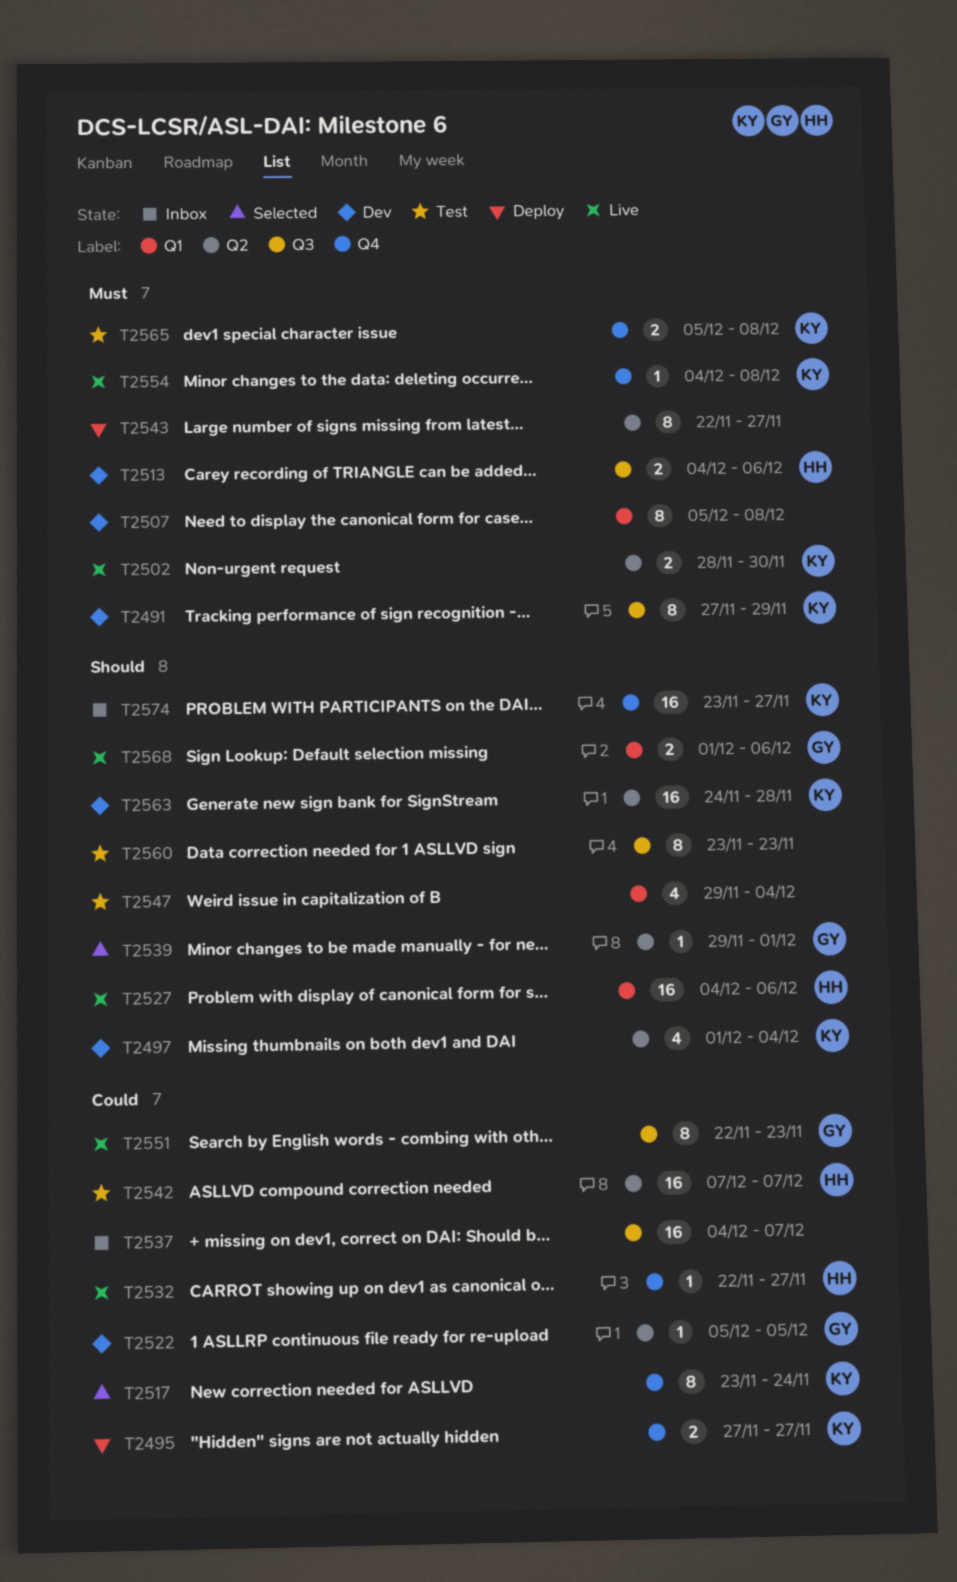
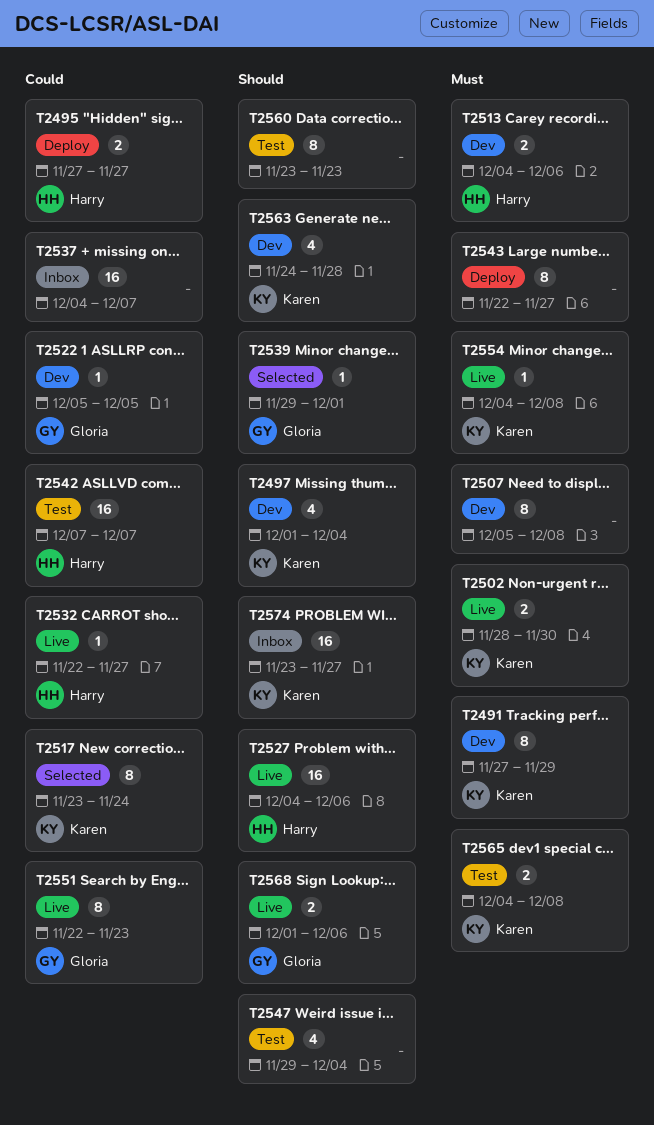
T2495, owner: Karen -> Harry
T2563, estimate: 16 -> 4
T2565, start: Dec 5 -> Dec 4

